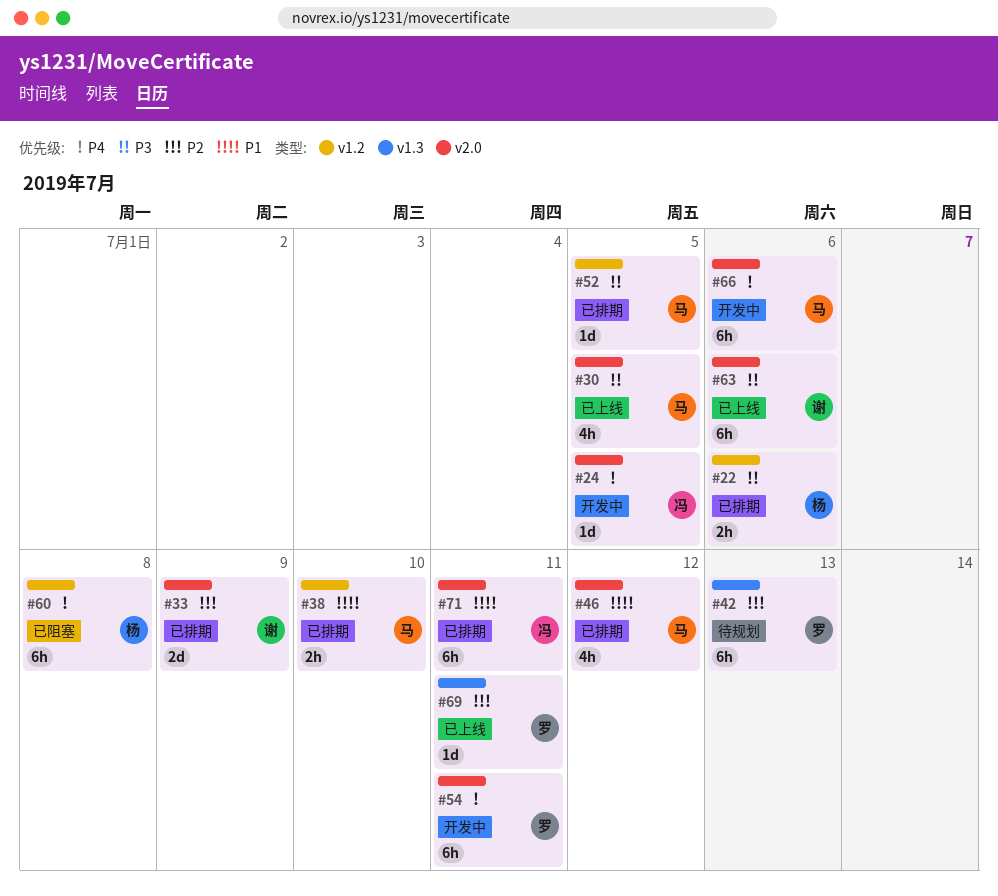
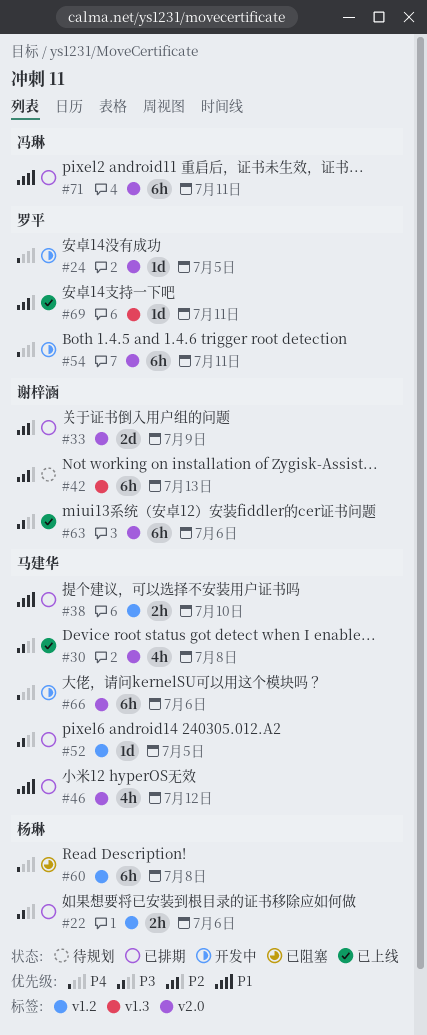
#24, owner: 冯琳 -> 罗平
#30, due: Jul 5 -> Jul 8
#42, owner: 罗平 -> 谢梓涵

